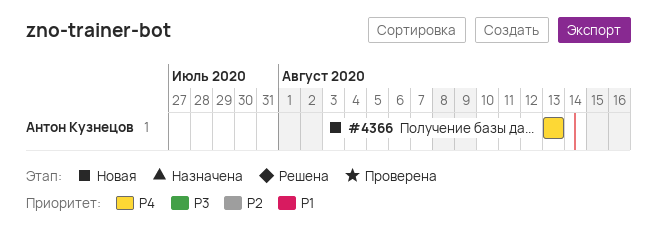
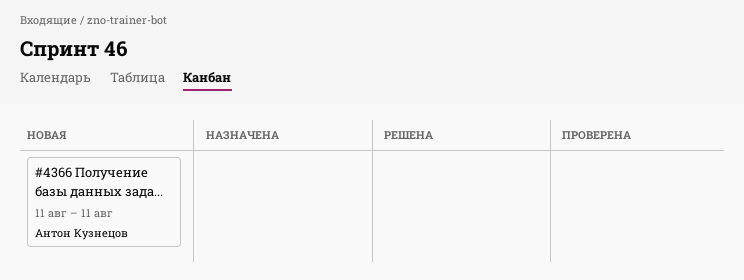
#4366, start: Aug 13 -> Aug 11
#4366, due: Aug 13 -> Aug 11

